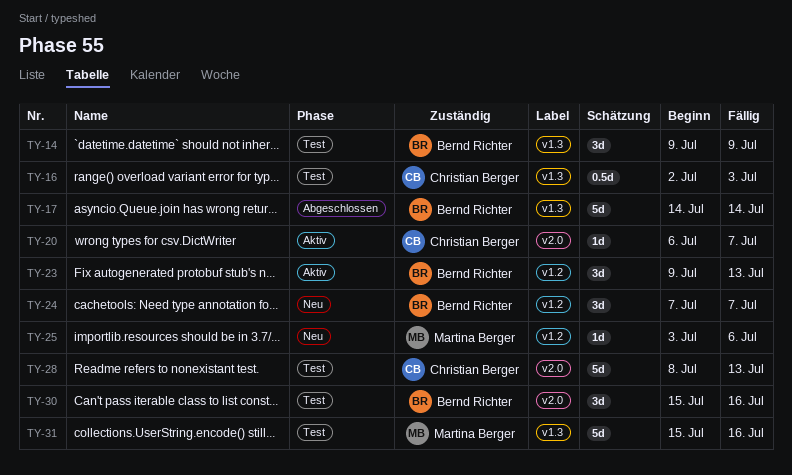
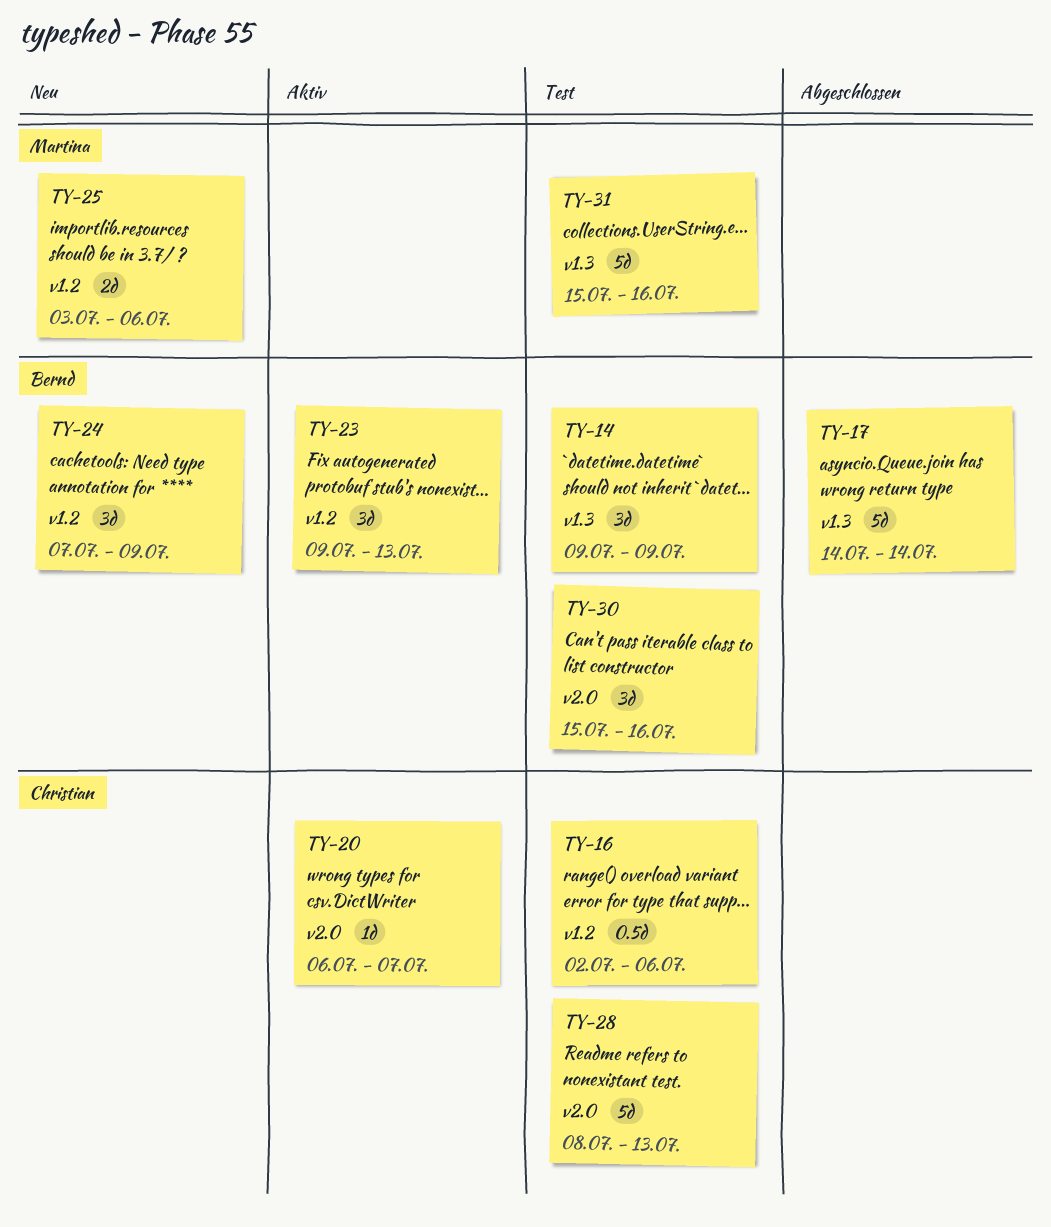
TY-16, label: v1.3 -> v1.2
TY-16, due: Jul 3 -> Jul 6
TY-24, due: Jul 7 -> Jul 9
TY-25, estimate: 1d -> 2d

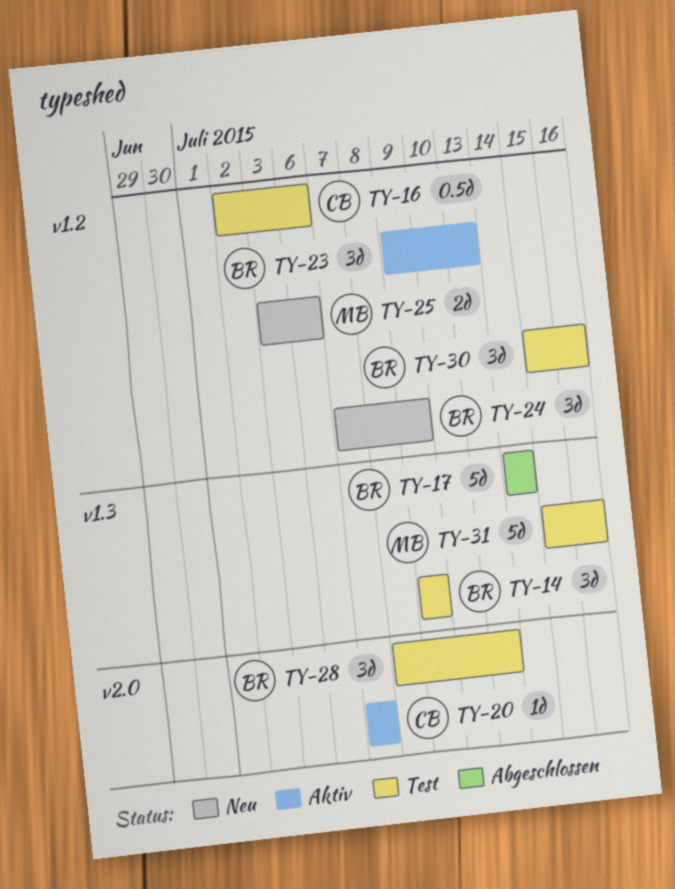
TY-20, start: Jul 6 -> Jul 7
TY-28, owner: Christian -> Bernd
TY-28, estimate: 5d -> 3d
TY-30, label: v2.0 -> v1.2

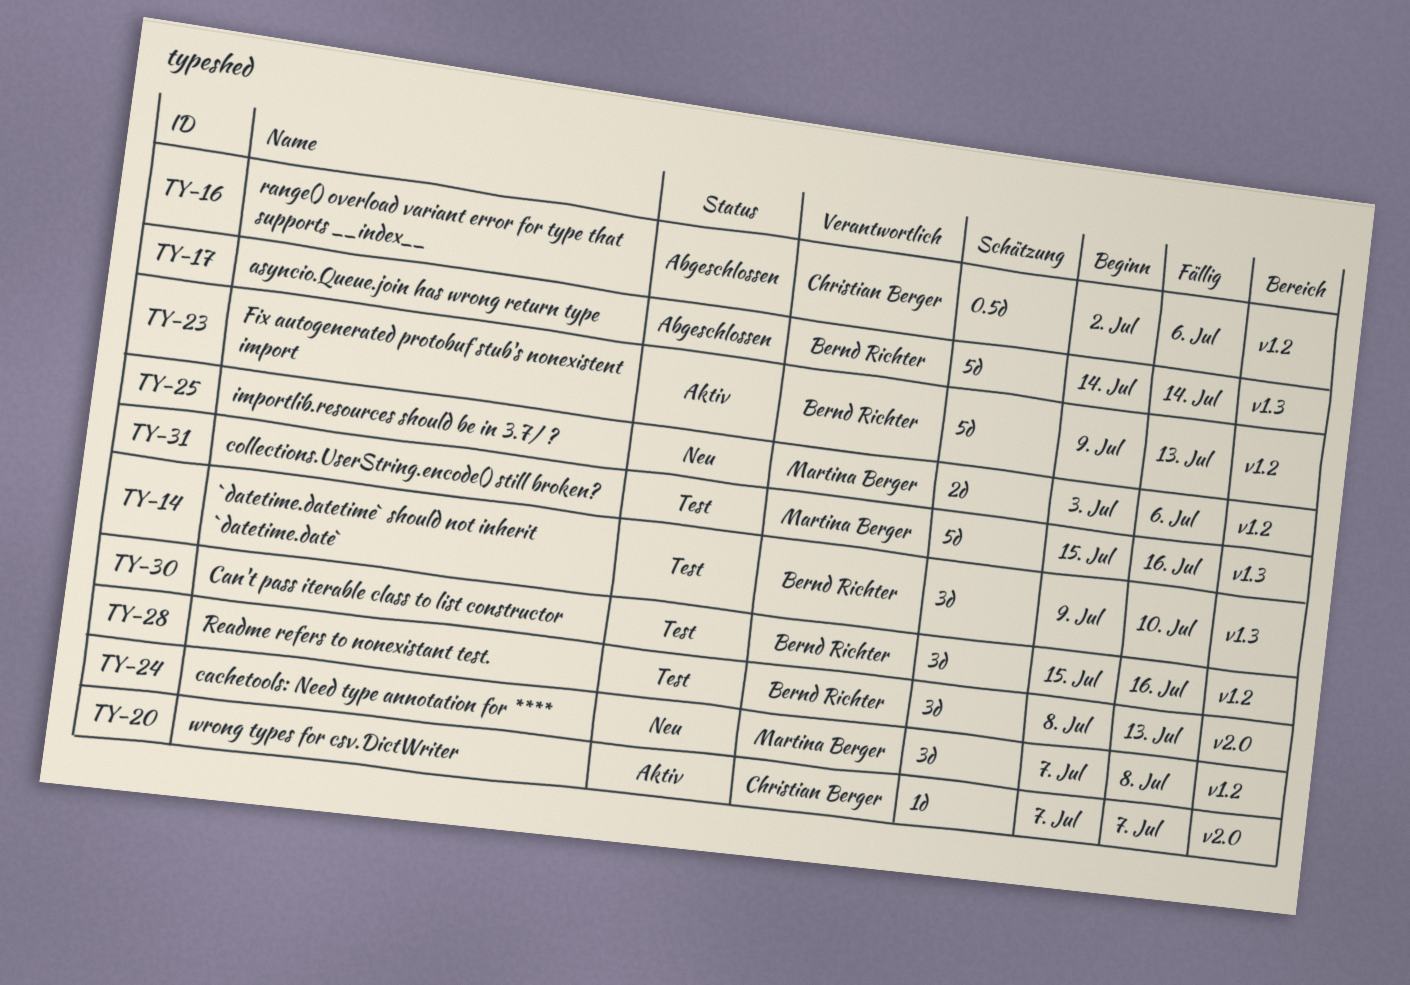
TY-14, due: Jul 9 -> Jul 10
TY-16, status: Test -> Abgeschlossen
TY-23, estimate: 3d -> 5d
TY-24, owner: Bernd Richter -> Martina Berger
TY-24, due: Jul 9 -> Jul 8

